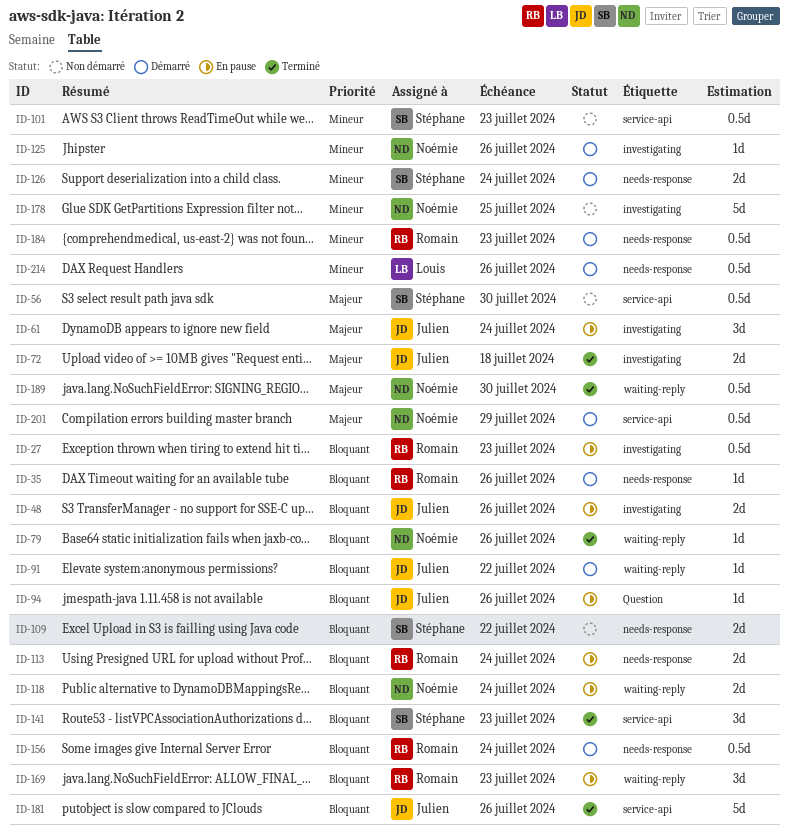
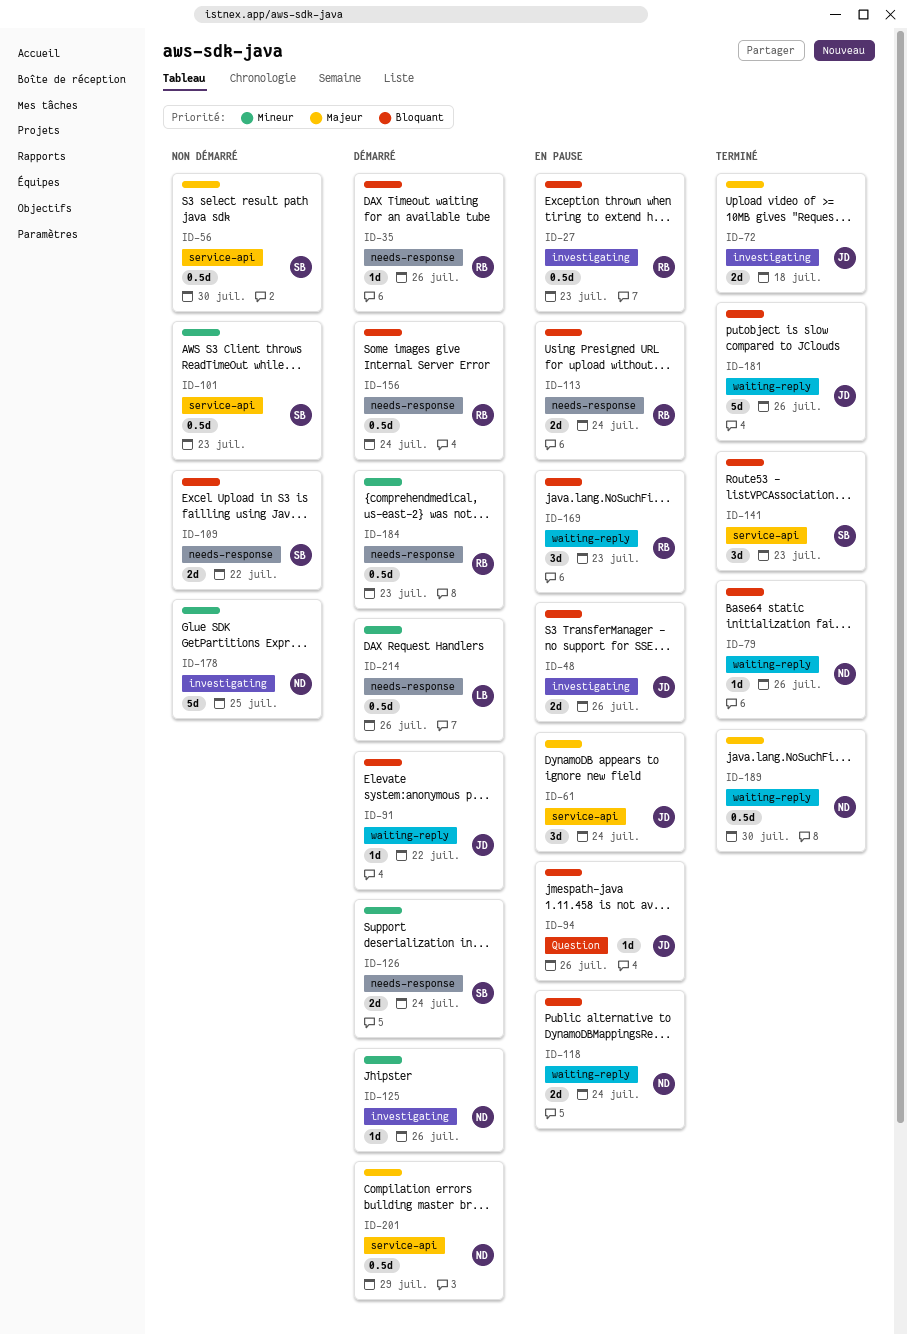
ID-61, label: investigating -> service-api
ID-181, label: service-api -> waiting-reply

